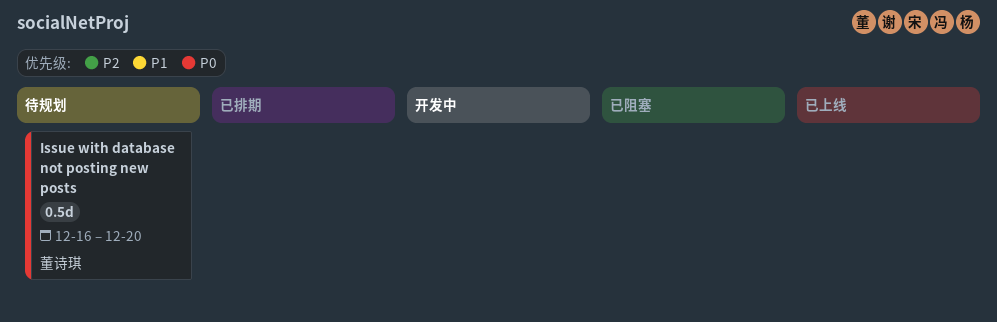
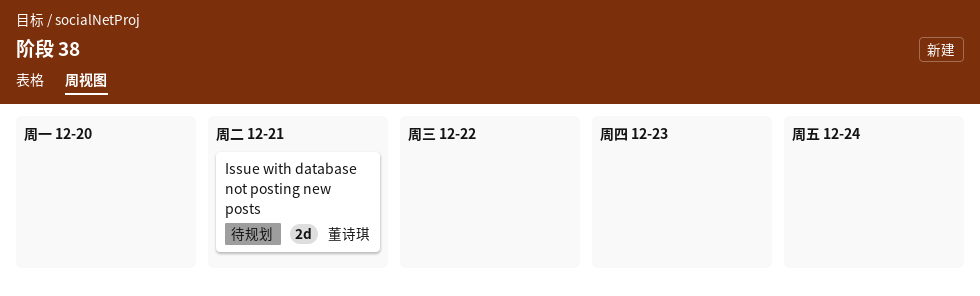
Issue with database not posting new posts, estimate: 0.5d -> 2d
Issue with database not posting new posts, due: Dec 20 -> Dec 21

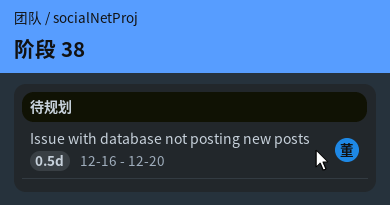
Issue with database not posting new posts, estimate: 2d -> 0.5d
Issue with database not posting new posts, due: Dec 21 -> Dec 20

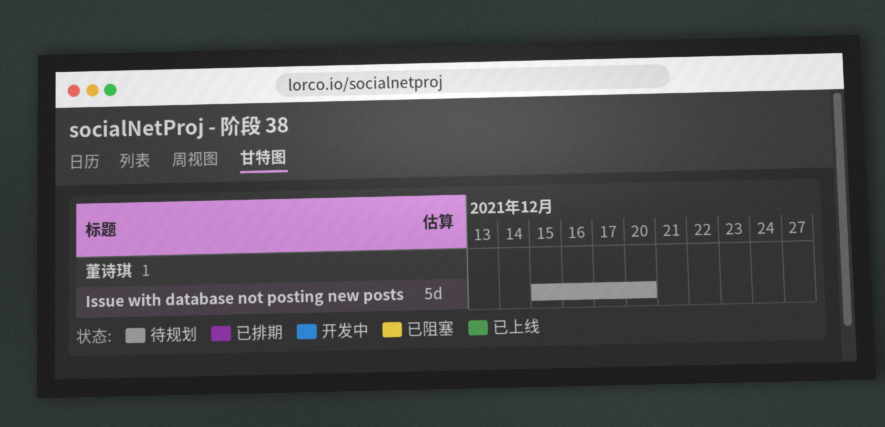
Issue with database not posting new posts, estimate: 0.5d -> 5d
Issue with database not posting new posts, start: Dec 16 -> Dec 15

